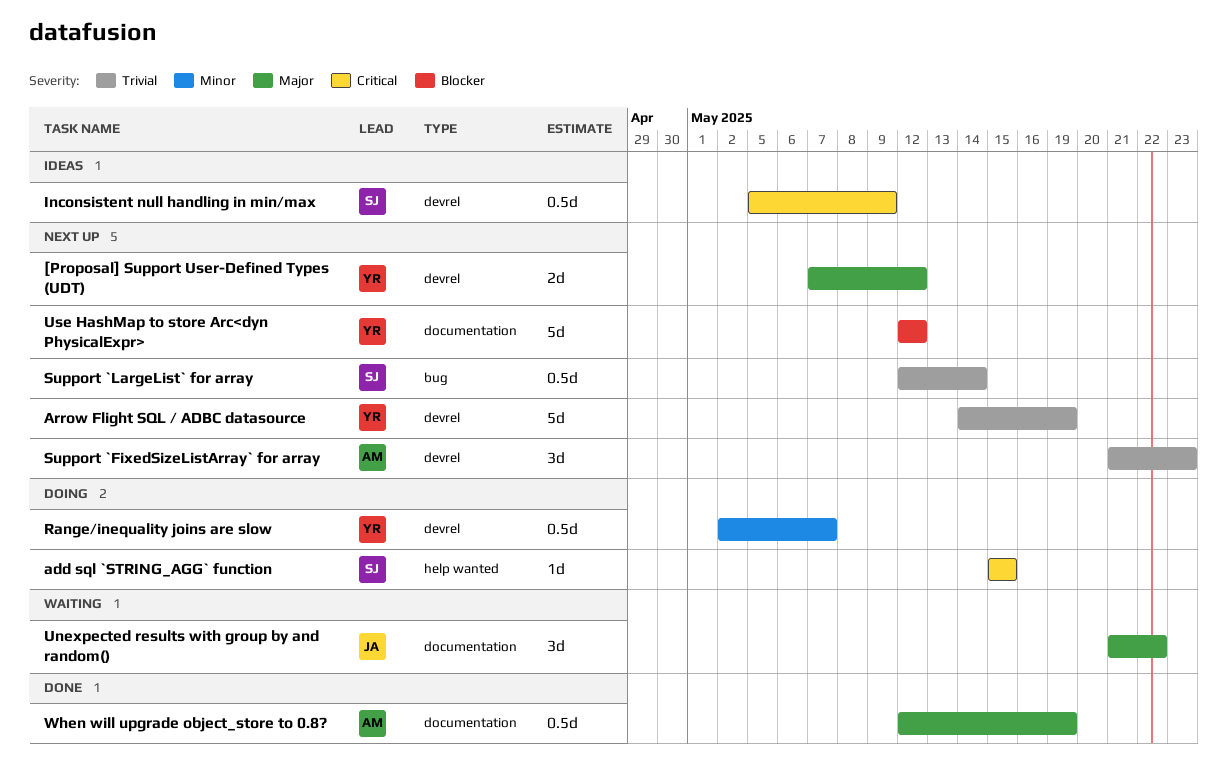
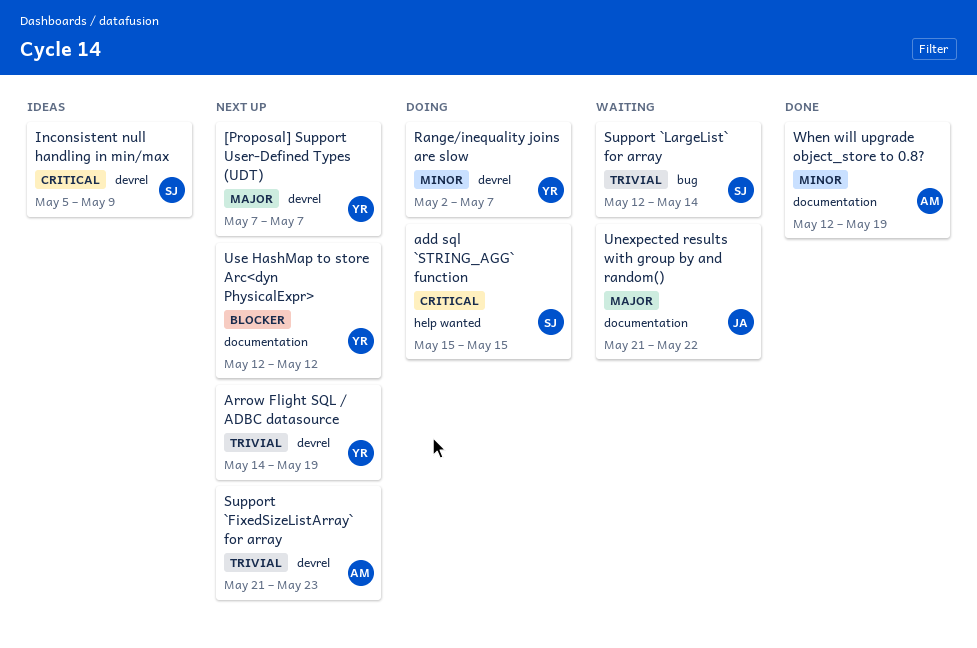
[Proposal] Support User-Defined Types (UDT), due: May 12 -> May 7
Support `LargeList` for array, status: Next up -> Waiting
When will upgrade object_store to 0.8?, priority: Major -> Minor

